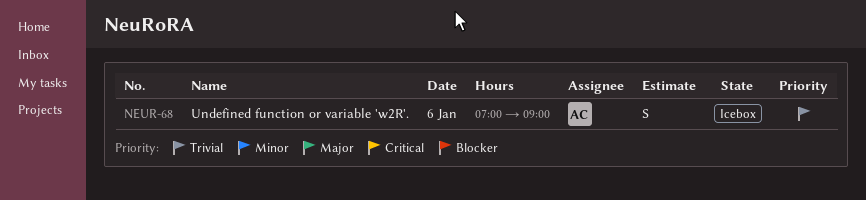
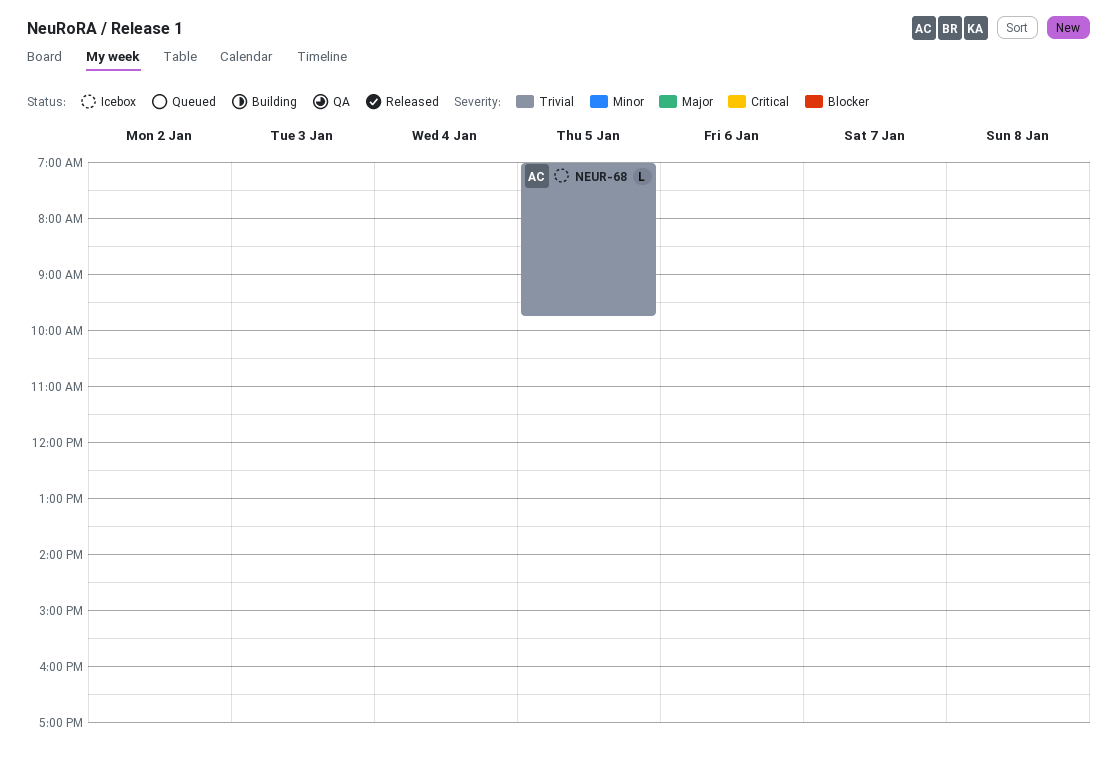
NEUR-68, estimate: S -> L
NEUR-68, day: Jan 6 -> Jan 5
NEUR-68, ends: 09:00 -> 09:45

